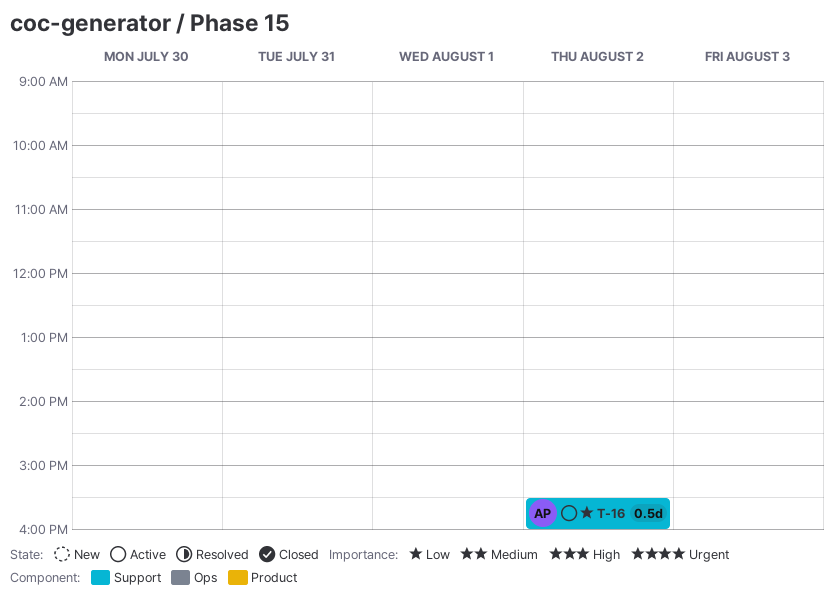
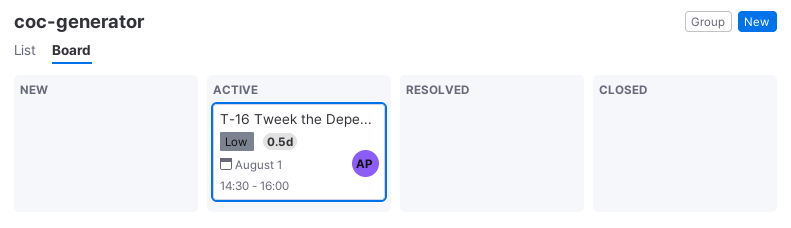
T-16, day: Aug 2 -> Aug 1
T-16, begins: 15:30 -> 14:30

